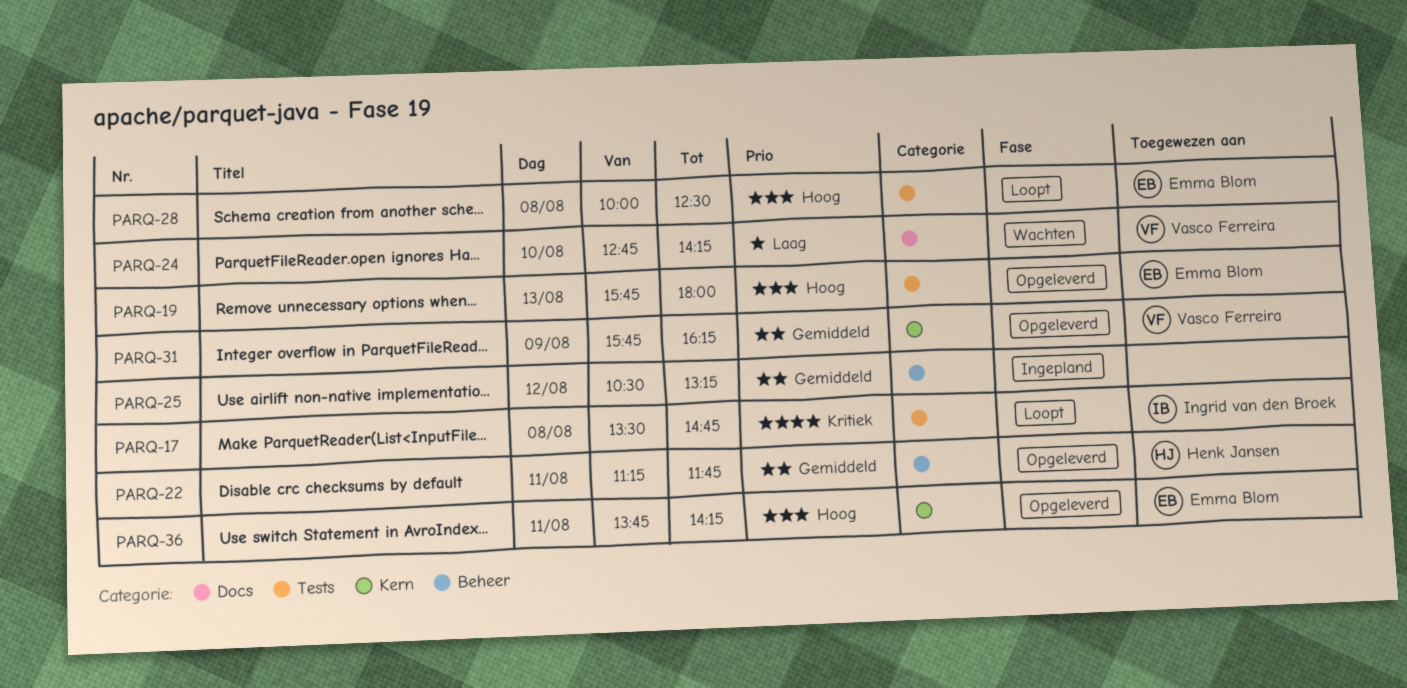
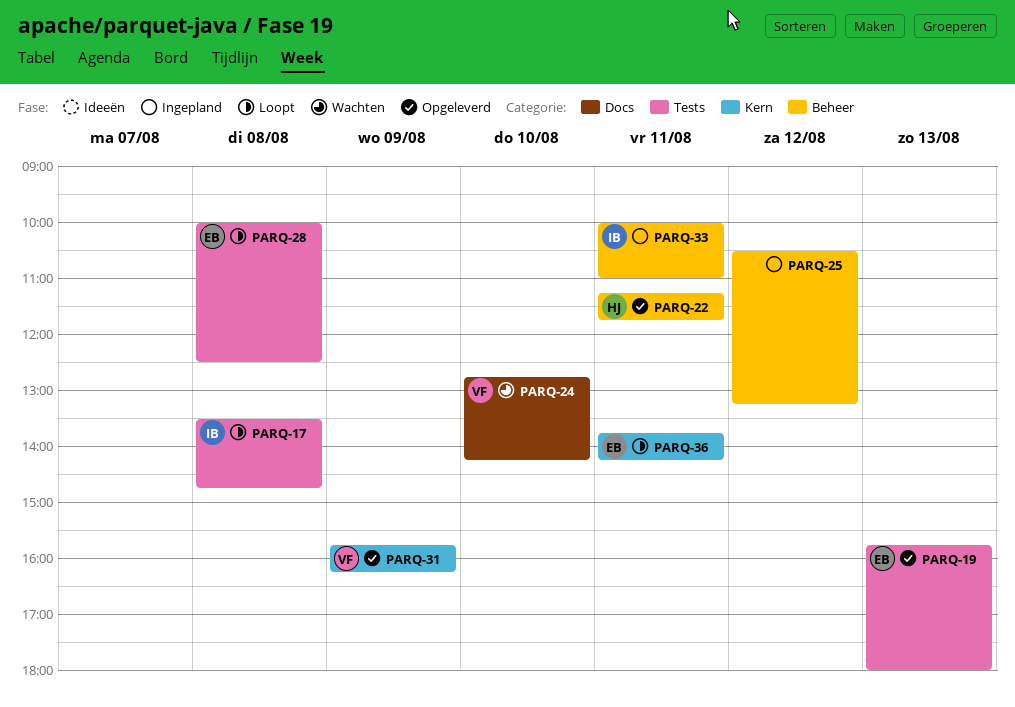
PARQ-33: none -> present
PARQ-36, status: Opgeleverd -> Loopt

